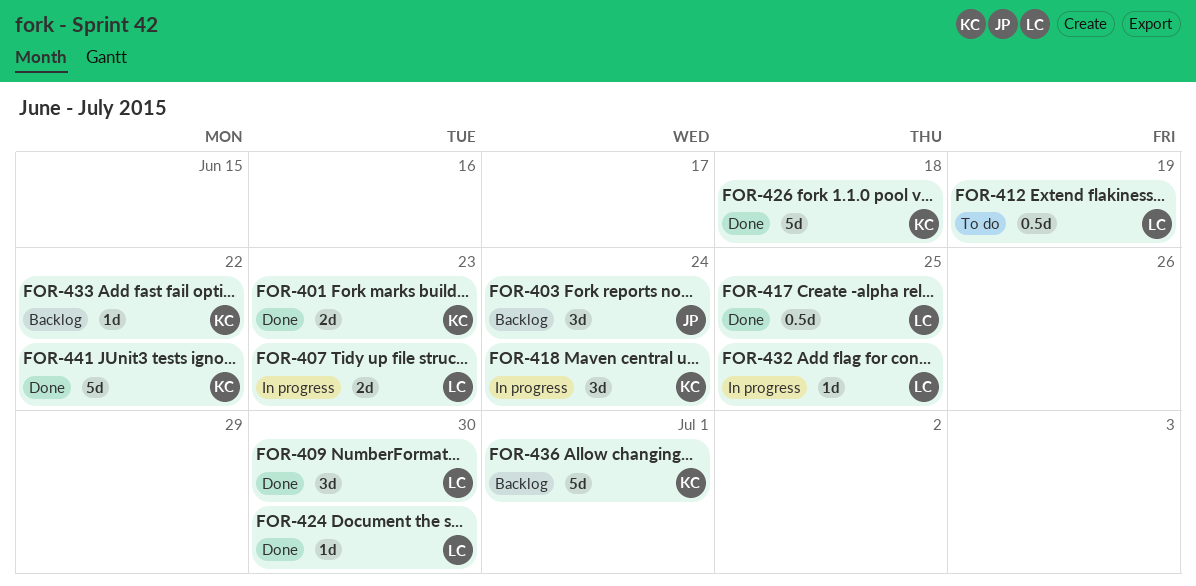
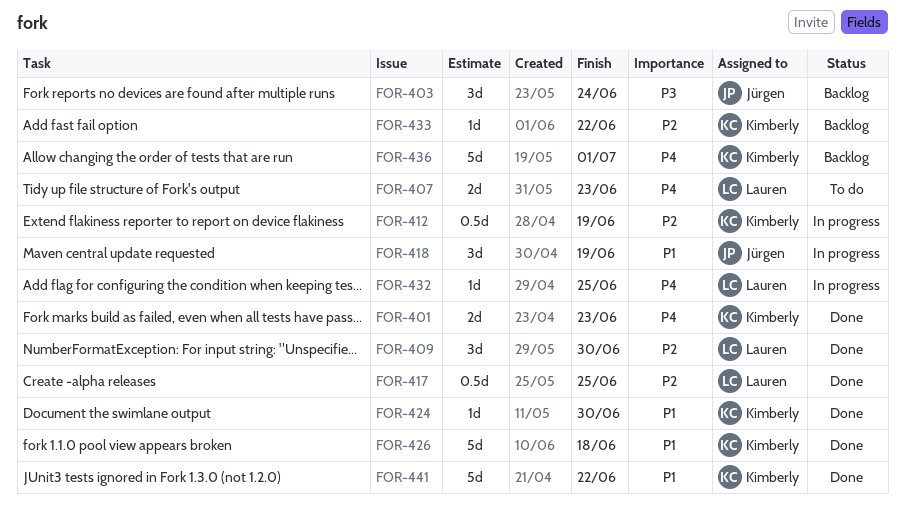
FOR-407, status: In progress -> To do
FOR-412, status: To do -> In progress
FOR-412, owner: Lauren -> Kimberly
FOR-418, owner: Kimberly -> Jürgen
FOR-418, due: Jun 24 -> Jun 19
FOR-424, owner: Lauren -> Kimberly

